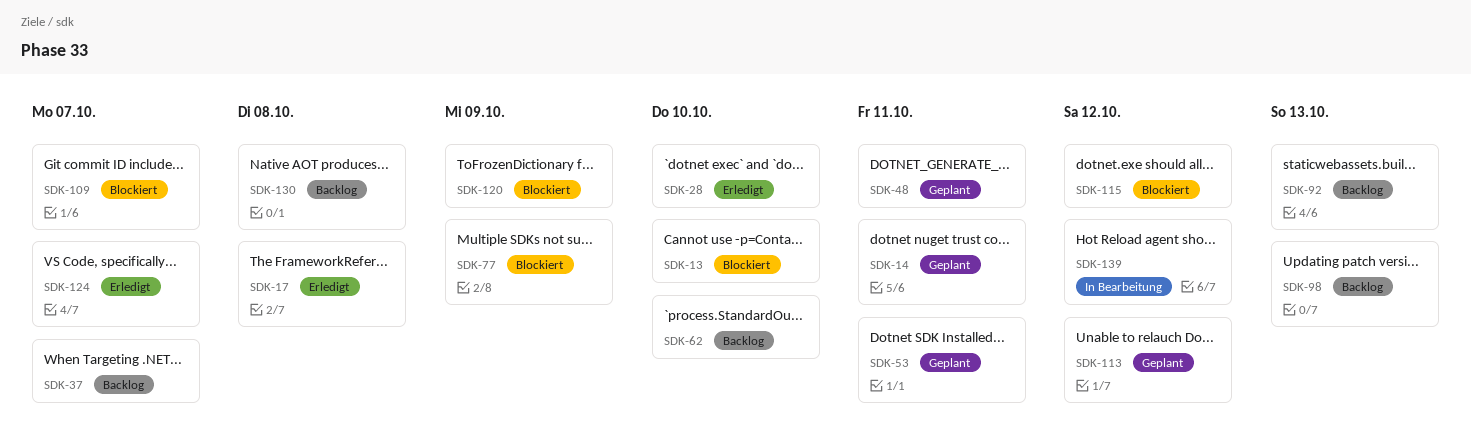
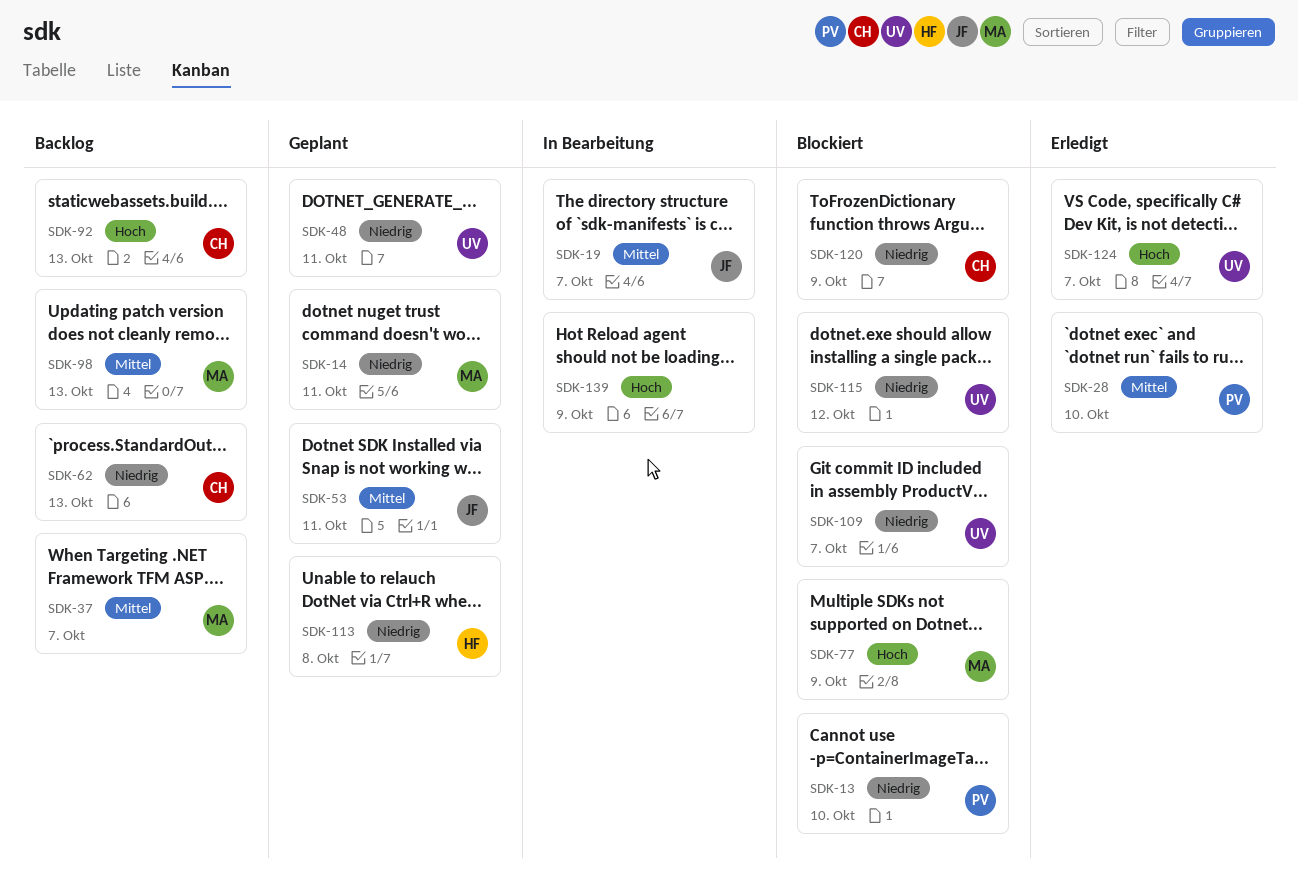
SDK-17: present -> none
SDK-19: none -> present
SDK-62, due: Oct 10 -> Oct 13
SDK-113, due: Oct 12 -> Oct 8
SDK-130: present -> none
SDK-139, due: Oct 12 -> Oct 9

